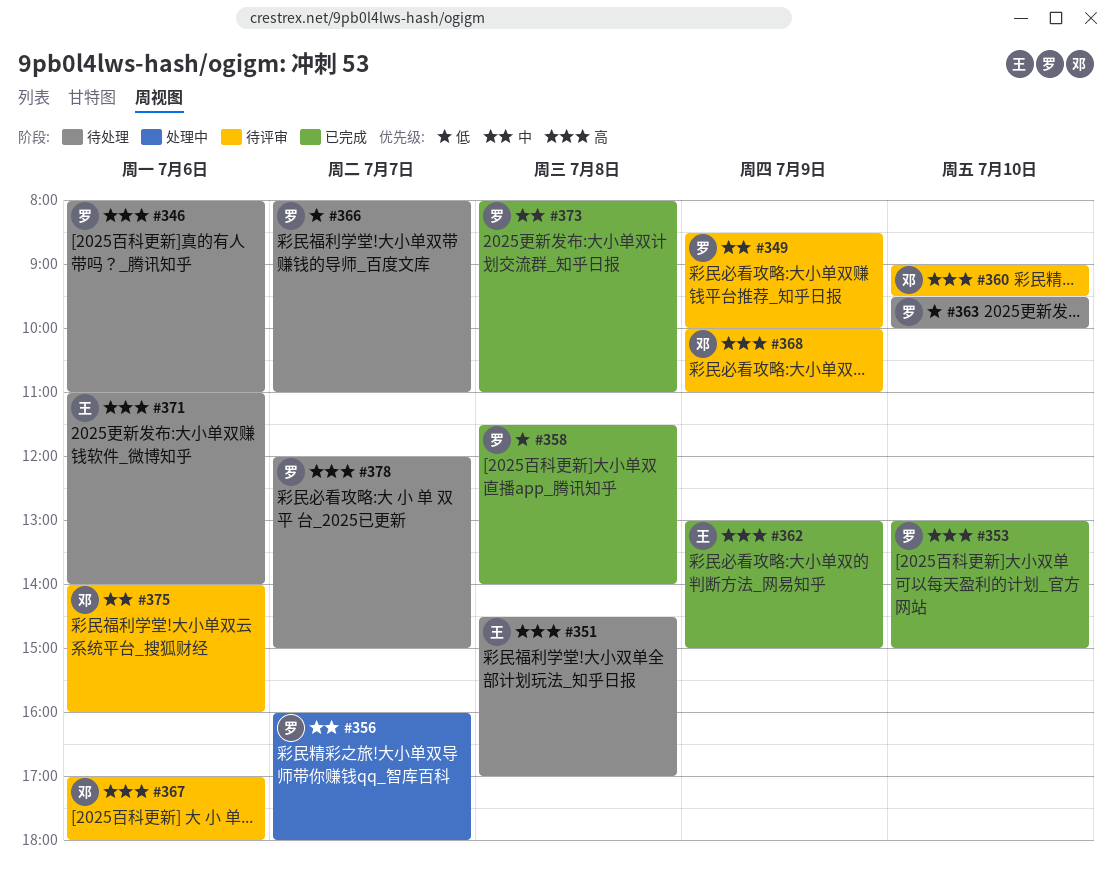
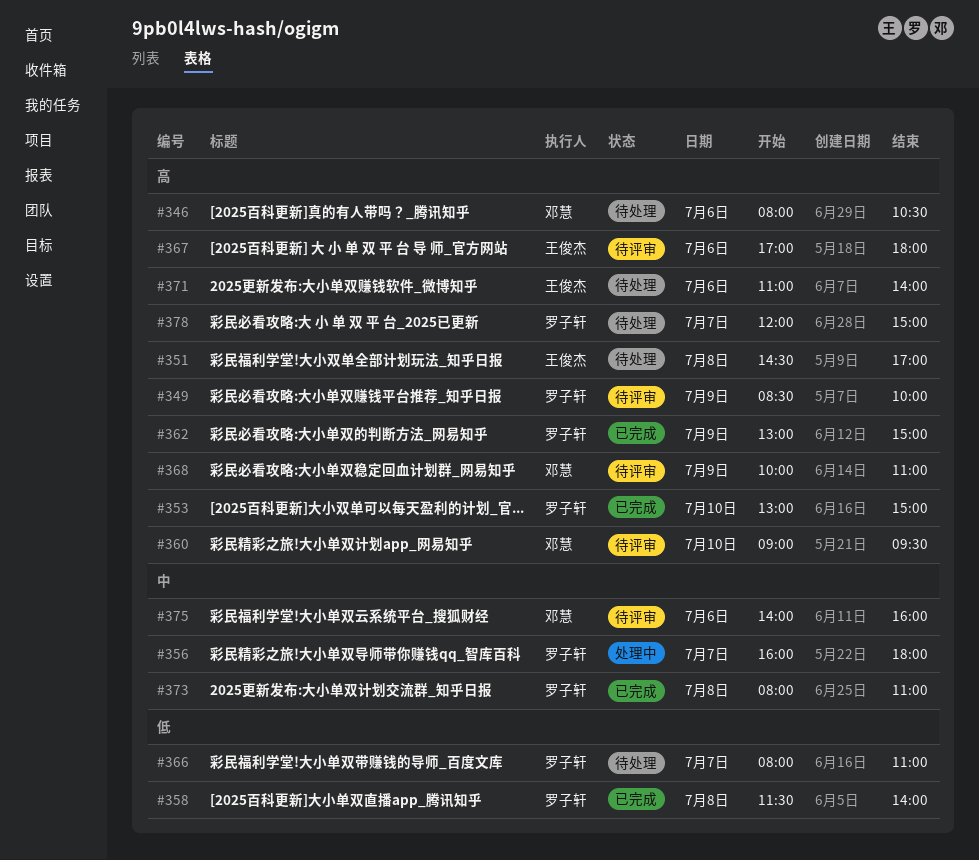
#346, owner: 罗子轩 -> 邓慧
#346, ends: 11:00 -> 10:30
#349, priority: 中 -> 高
#362, owner: 王俊杰 -> 罗子轩
#363: present -> none
#367, owner: 邓慧 -> 王俊杰

